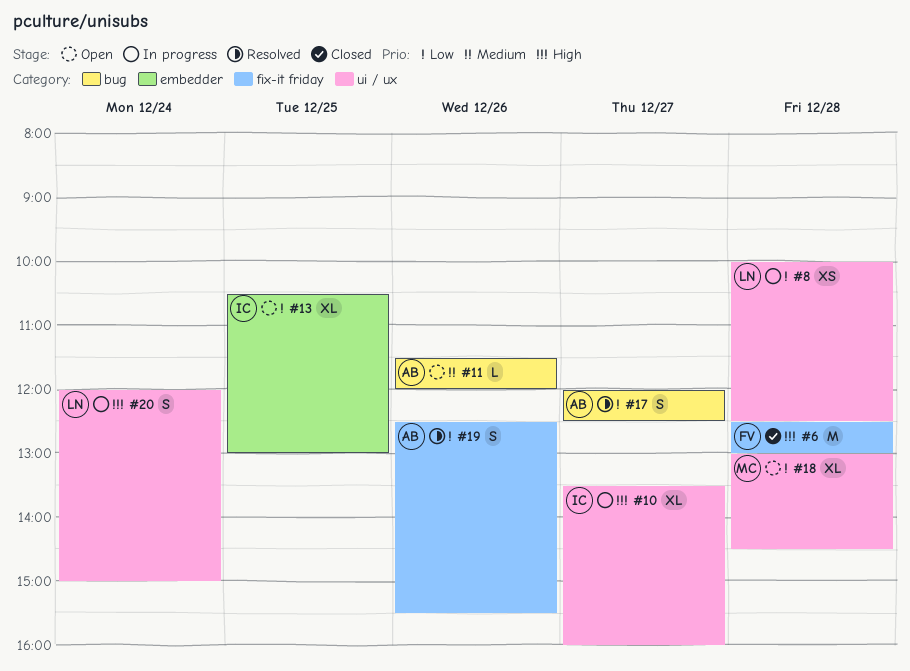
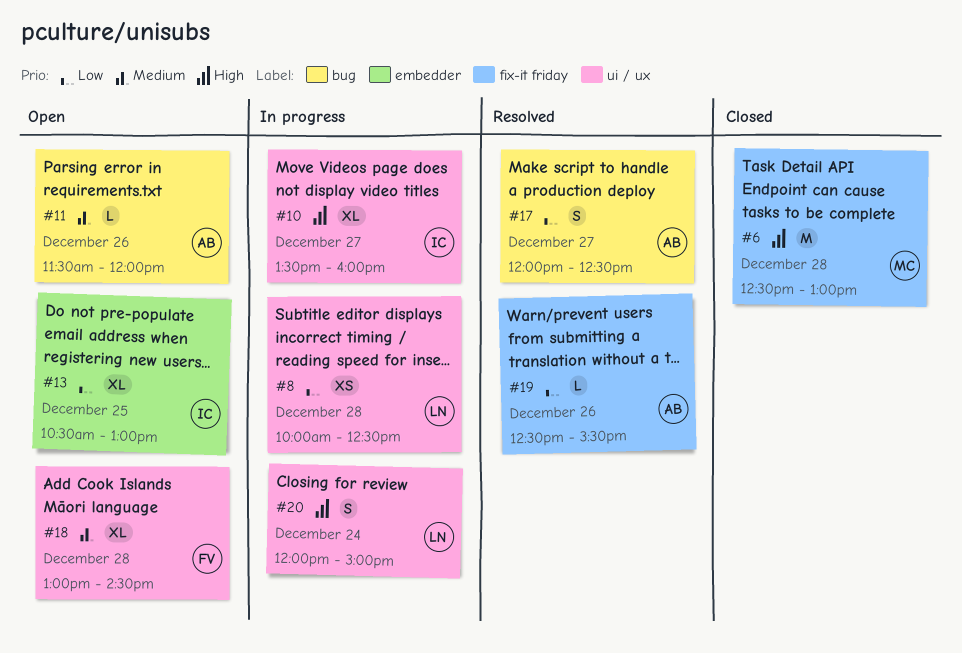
#6, owner: FV -> MC
#18, owner: MC -> FV
#18, priority: Low -> Medium
#19, estimate: S -> L

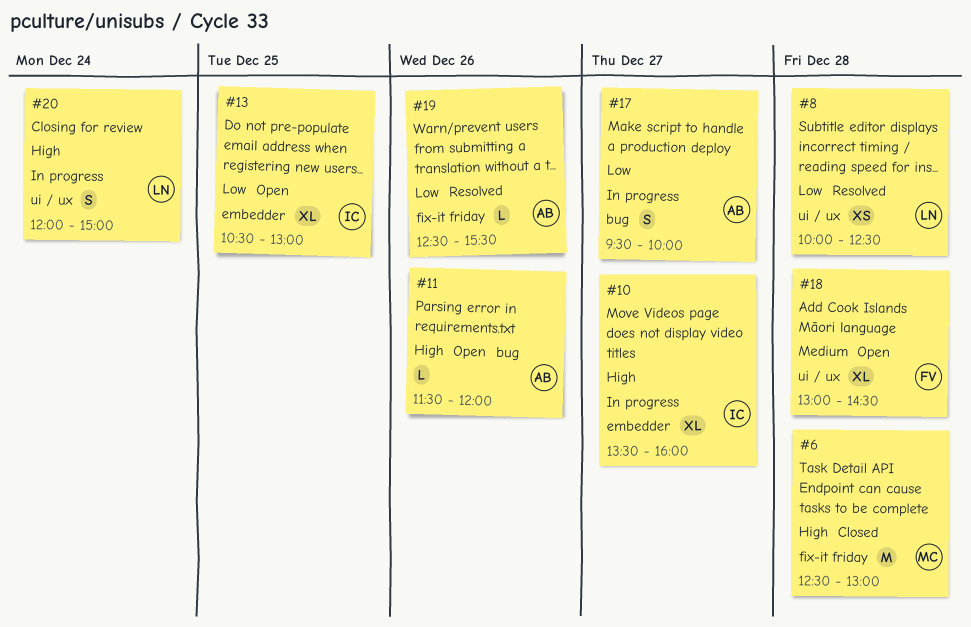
#8, status: In progress -> Resolved
#10, label: ui / ux -> embedder
#11, priority: Medium -> High
#17, status: Resolved -> In progress
#17, begins: 12:00 -> 09:30
#17, ends: 12:30 -> 10:00

